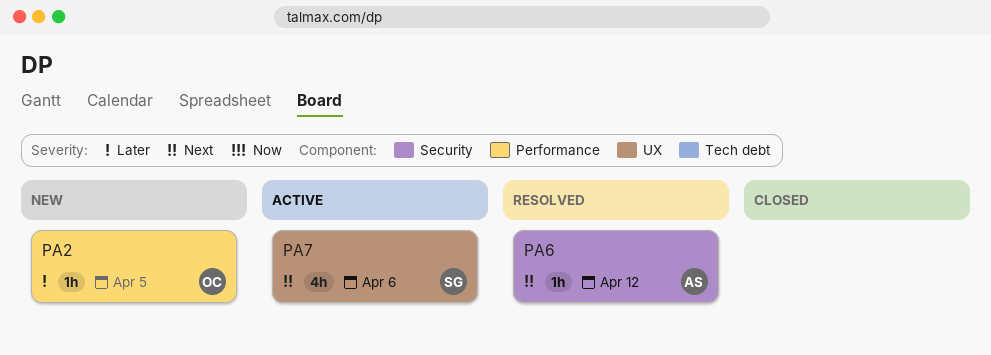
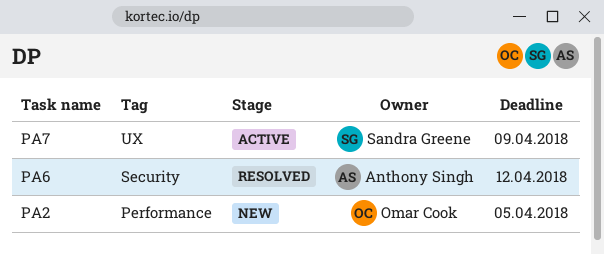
PA7, due: Apr 6 -> Apr 9

